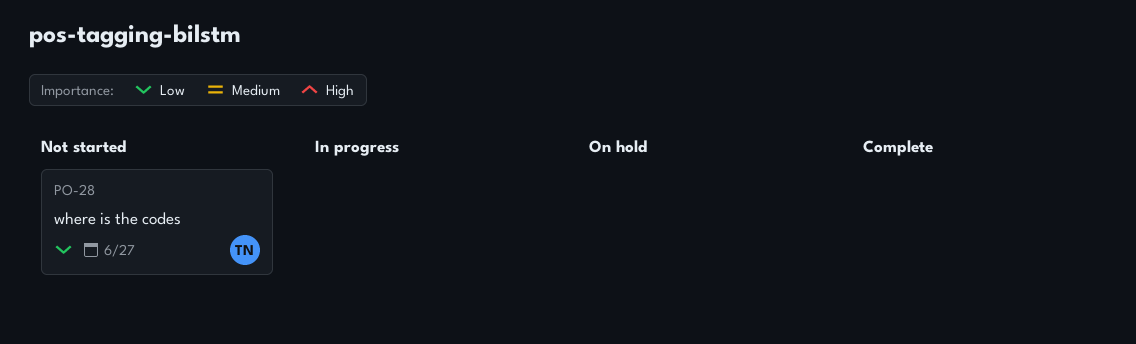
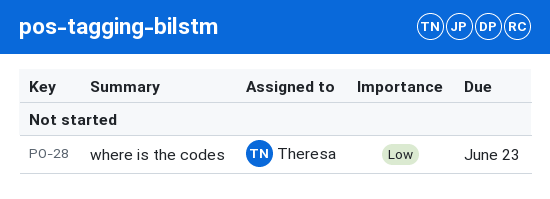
PO-28, due: Jun 27 -> Jun 23

